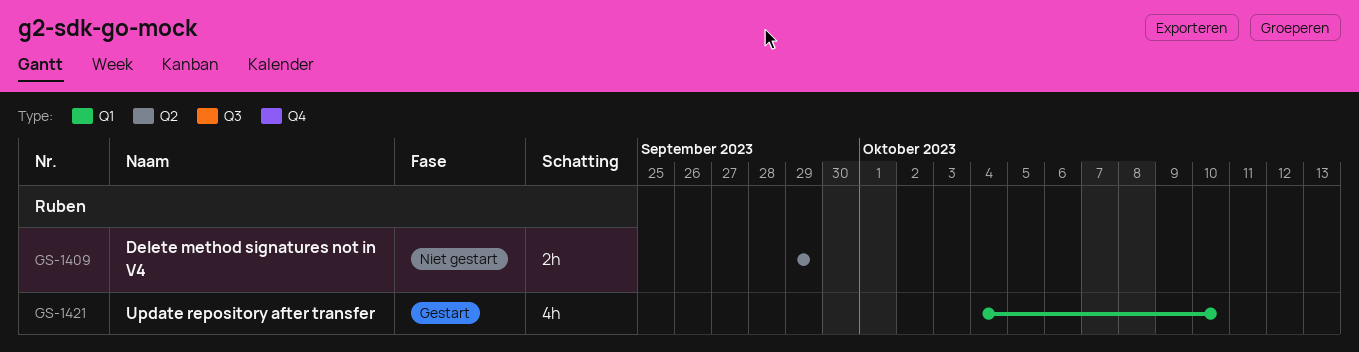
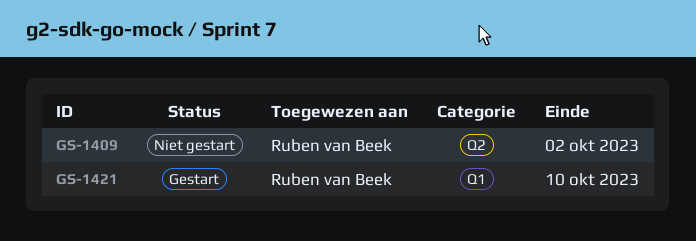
GS-1409, due: Sep 29 -> Oct 2

